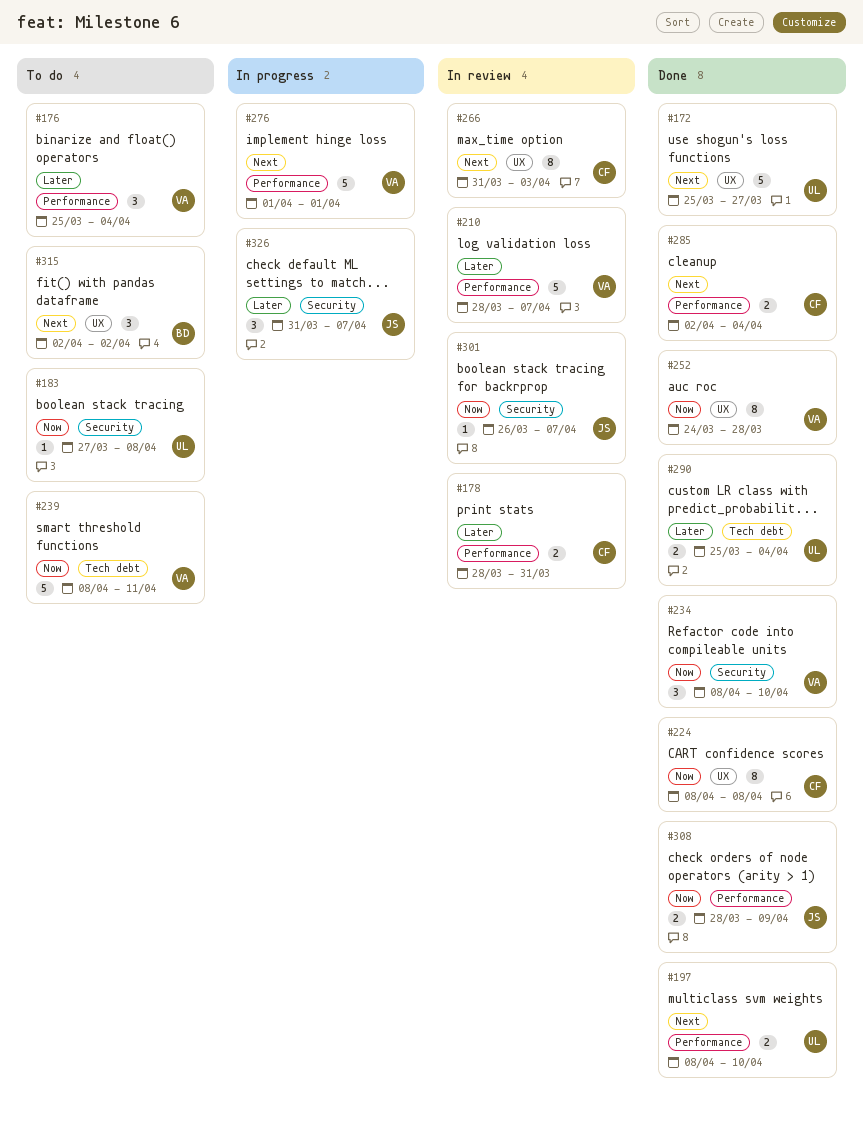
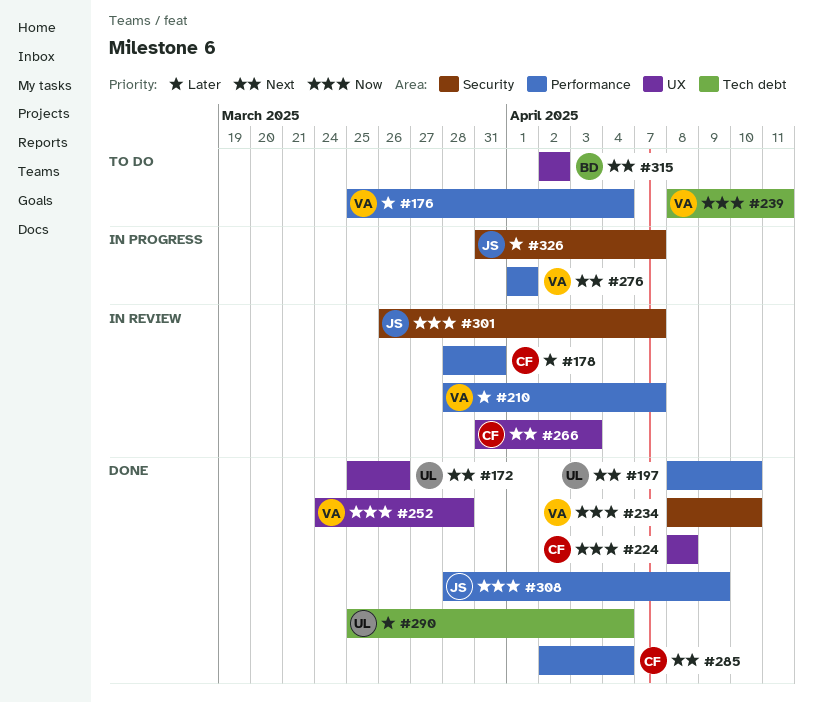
#172, due: Mar 27 -> Mar 26
#183: present -> none

